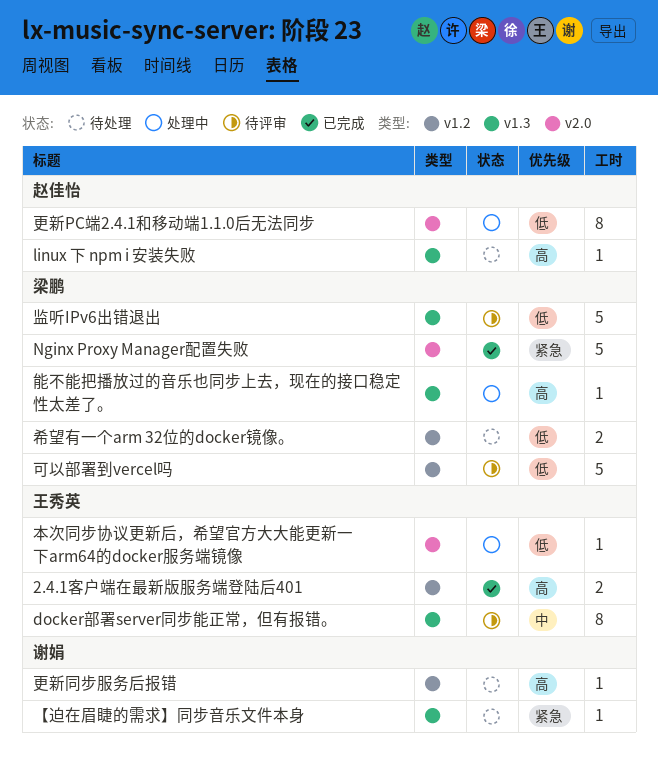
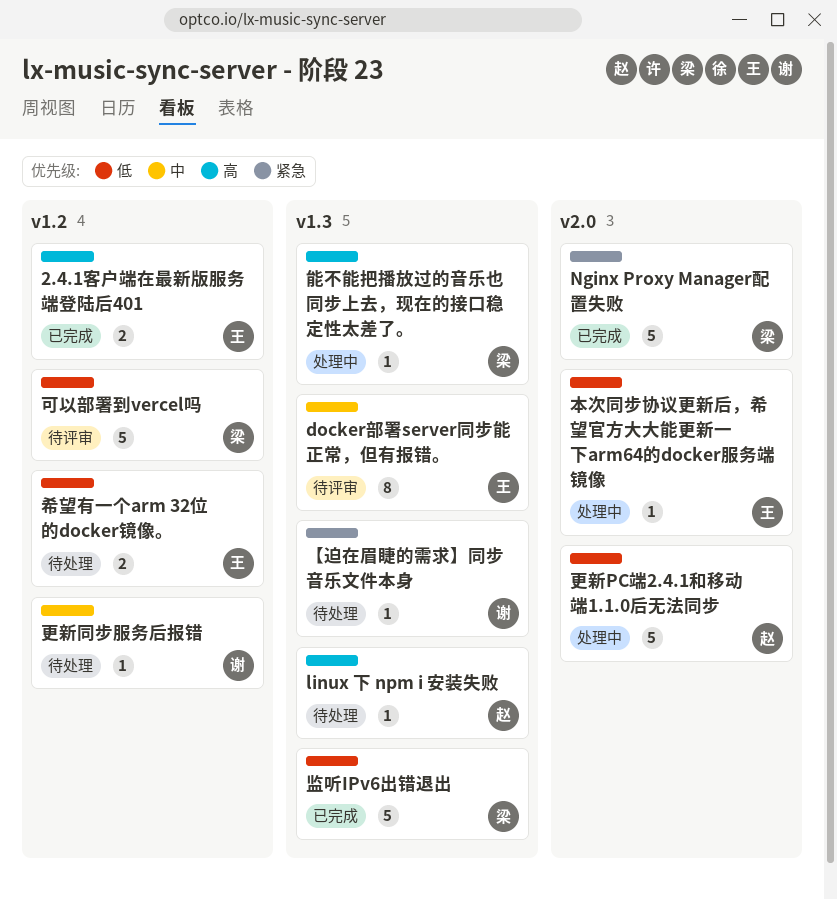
希望有一个arm 32位的docker镜像。, owner: 梁鹏 -> 王秀英
更新PC端2.4.1和移动端1.1.0后无法同步, estimate: 8 -> 5
更新同步服务后报错, priority: 高 -> 中
监听IPv6出错退出, status: 待评审 -> 已完成

